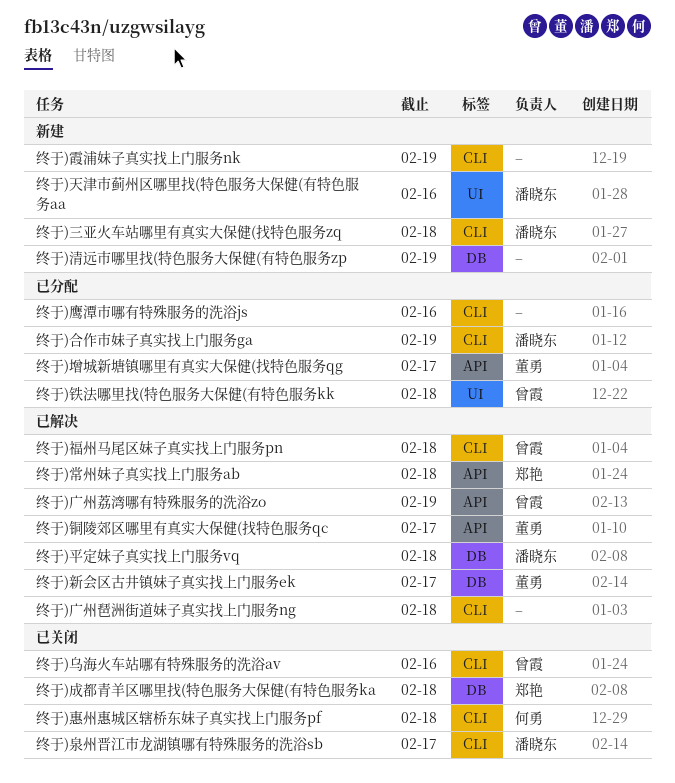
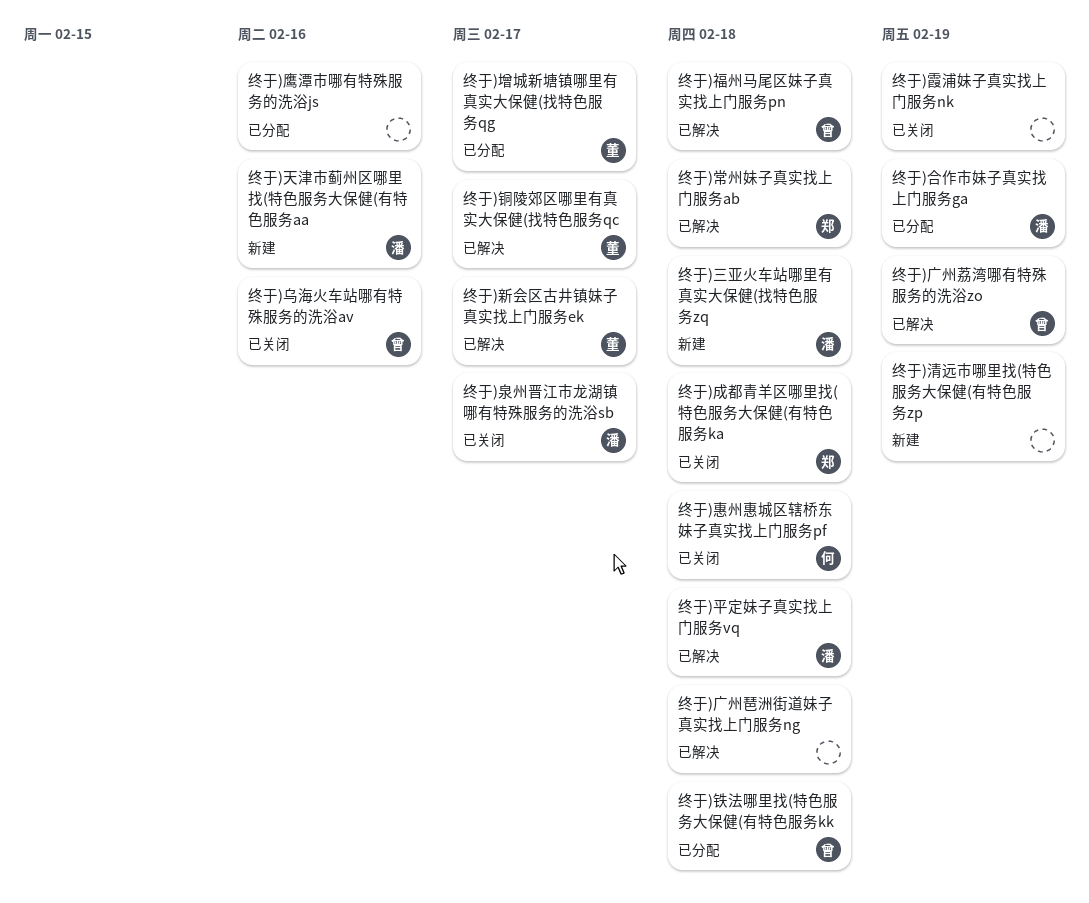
终于)霞浦妹子真实找上门服务nk, status: 新建 -> 已关闭

